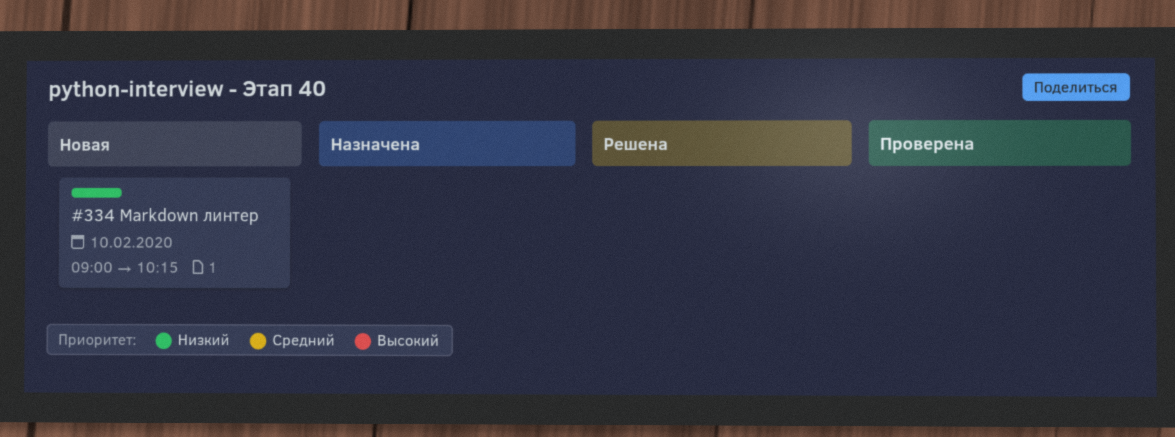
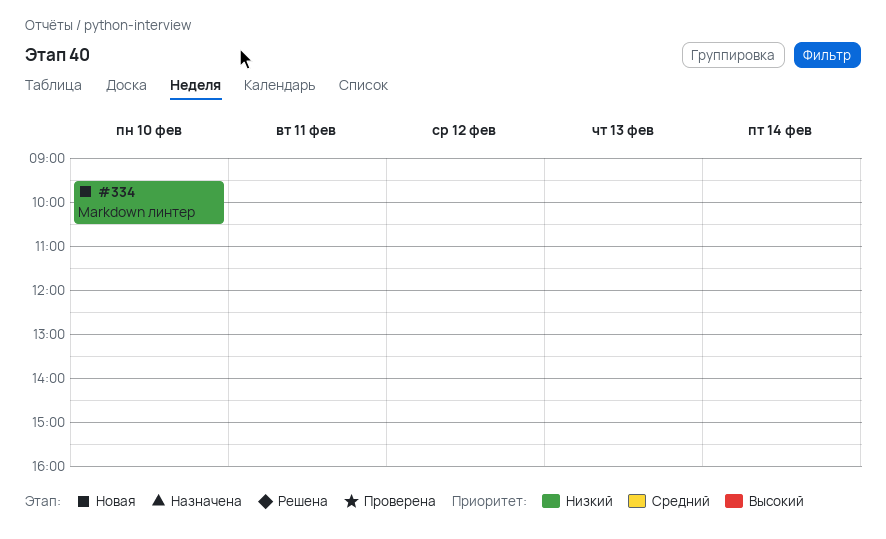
#334, begins: 09:00 -> 09:30
#334, ends: 10:15 -> 10:30

